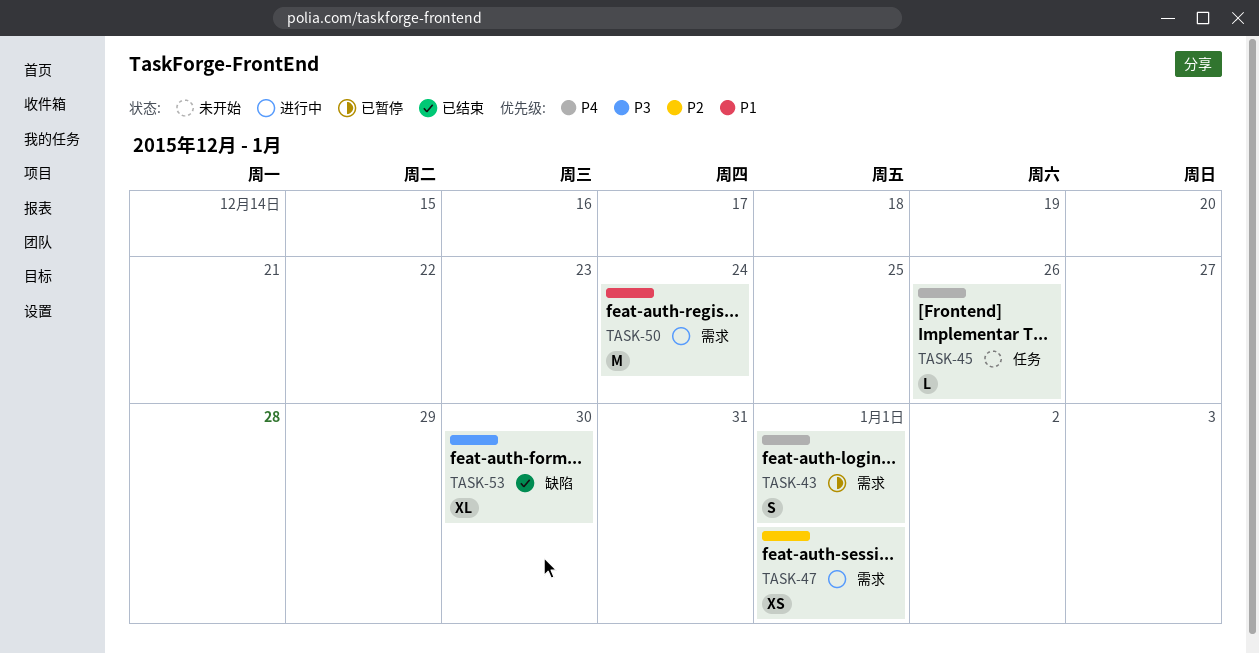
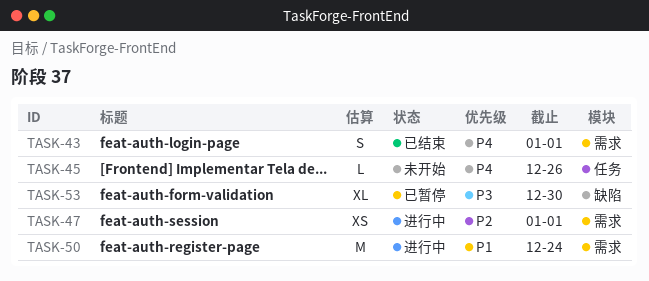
TASK-43, status: 已暂停 -> 已结束
TASK-53, status: 已结束 -> 已暂停

